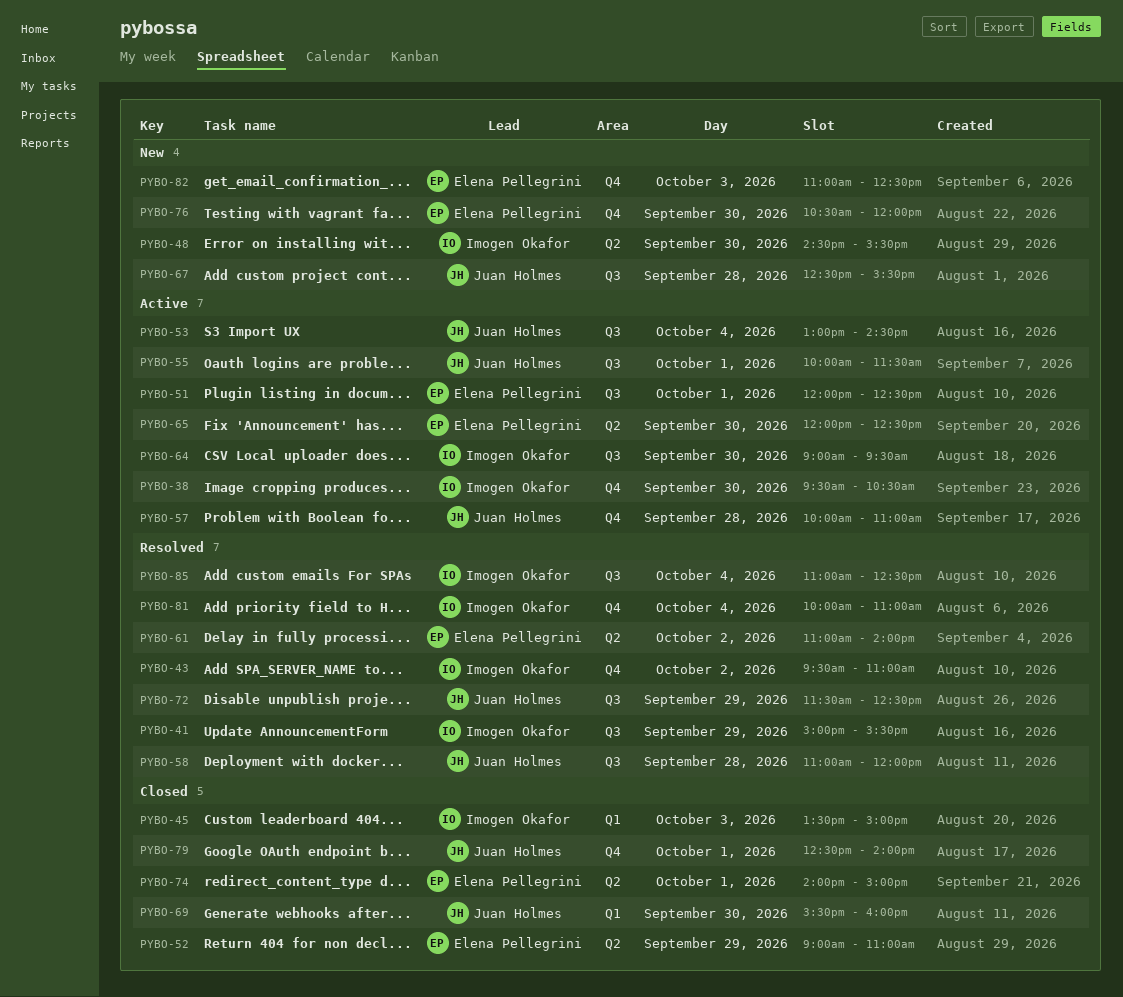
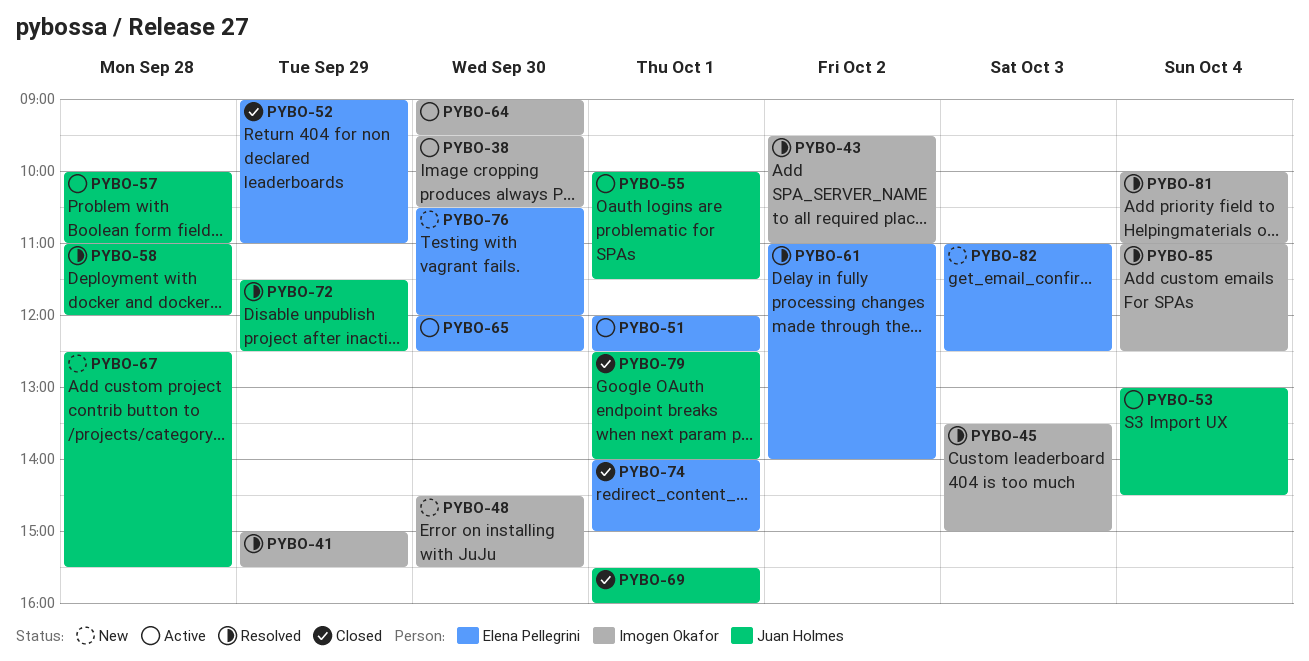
PYBO-45, status: Closed -> Resolved
PYBO-69, day: Sep 30 -> Oct 1

